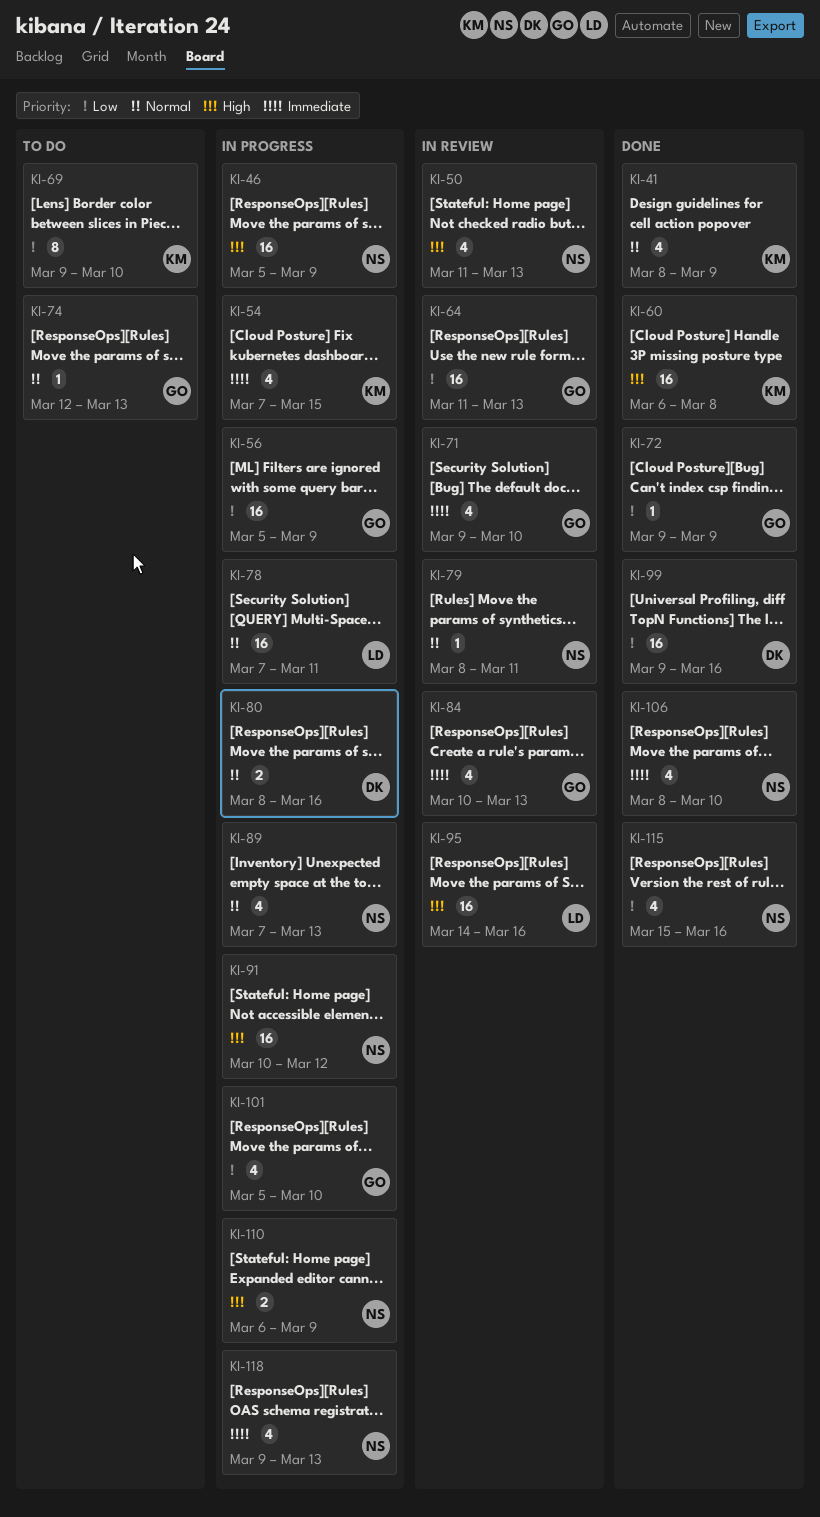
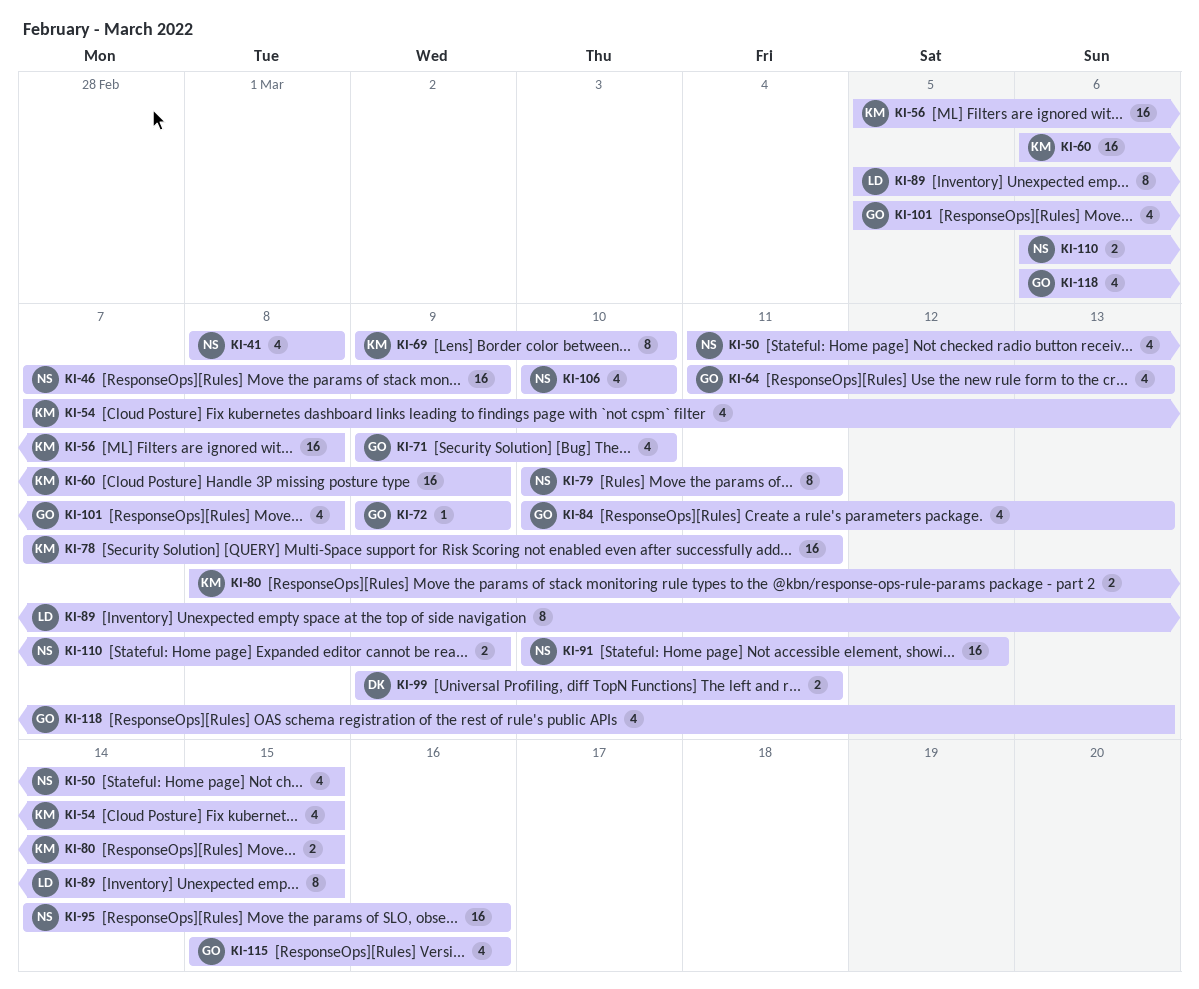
KI-41, owner: KM -> NS
KI-41, due: Mar 9 -> Mar 8
KI-46, start: Mar 5 -> Mar 7
KI-50, due: Mar 13 -> Mar 15
KI-56, owner: GO -> KM
KI-56, due: Mar 9 -> Mar 8
KI-60, due: Mar 8 -> Mar 9
KI-64, estimate: 16 -> 4
KI-74: present -> none
KI-78, owner: LD -> KM
KI-79, estimate: 1 -> 8
KI-79, start: Mar 8 -> Mar 10
KI-80, owner: DK -> KM
KI-80, due: Mar 16 -> Mar 15
KI-89, owner: NS -> LD
KI-89, estimate: 4 -> 8
KI-89, start: Mar 7 -> Mar 5
KI-89, due: Mar 13 -> Mar 15
KI-95, owner: LD -> NS
KI-99, estimate: 16 -> 2
KI-99, due: Mar 16 -> Mar 11
KI-101, due: Mar 10 -> Mar 8
KI-106, start: Mar 8 -> Mar 10
KI-115, owner: NS -> GO
KI-118, owner: NS -> GO
KI-118, start: Mar 9 -> Mar 6

